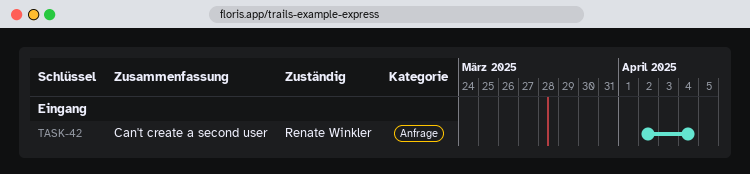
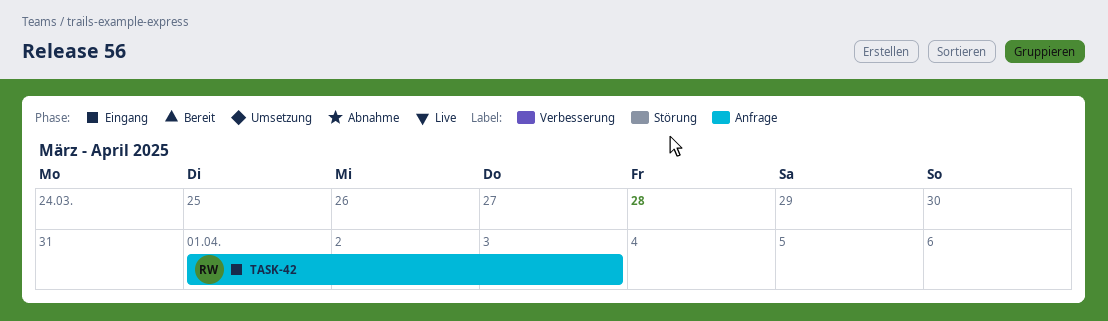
TASK-42, start: Apr 2 -> Apr 1
TASK-42, due: Apr 4 -> Apr 3

